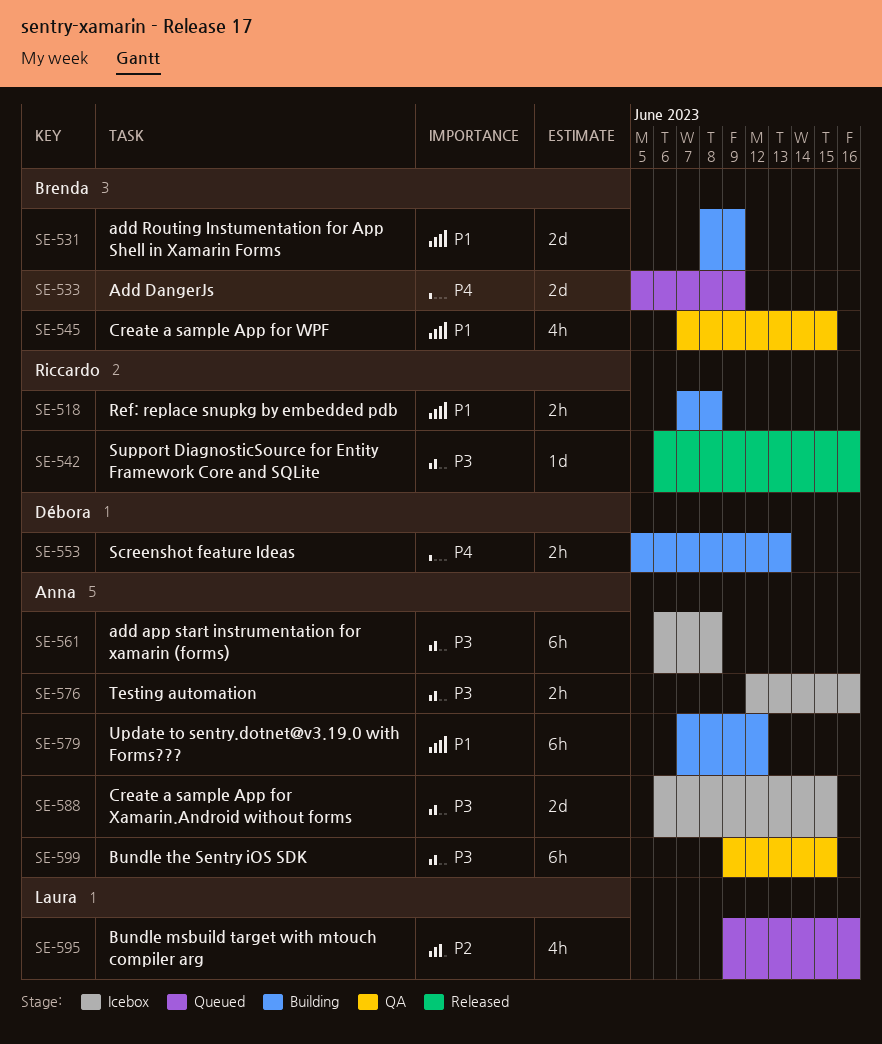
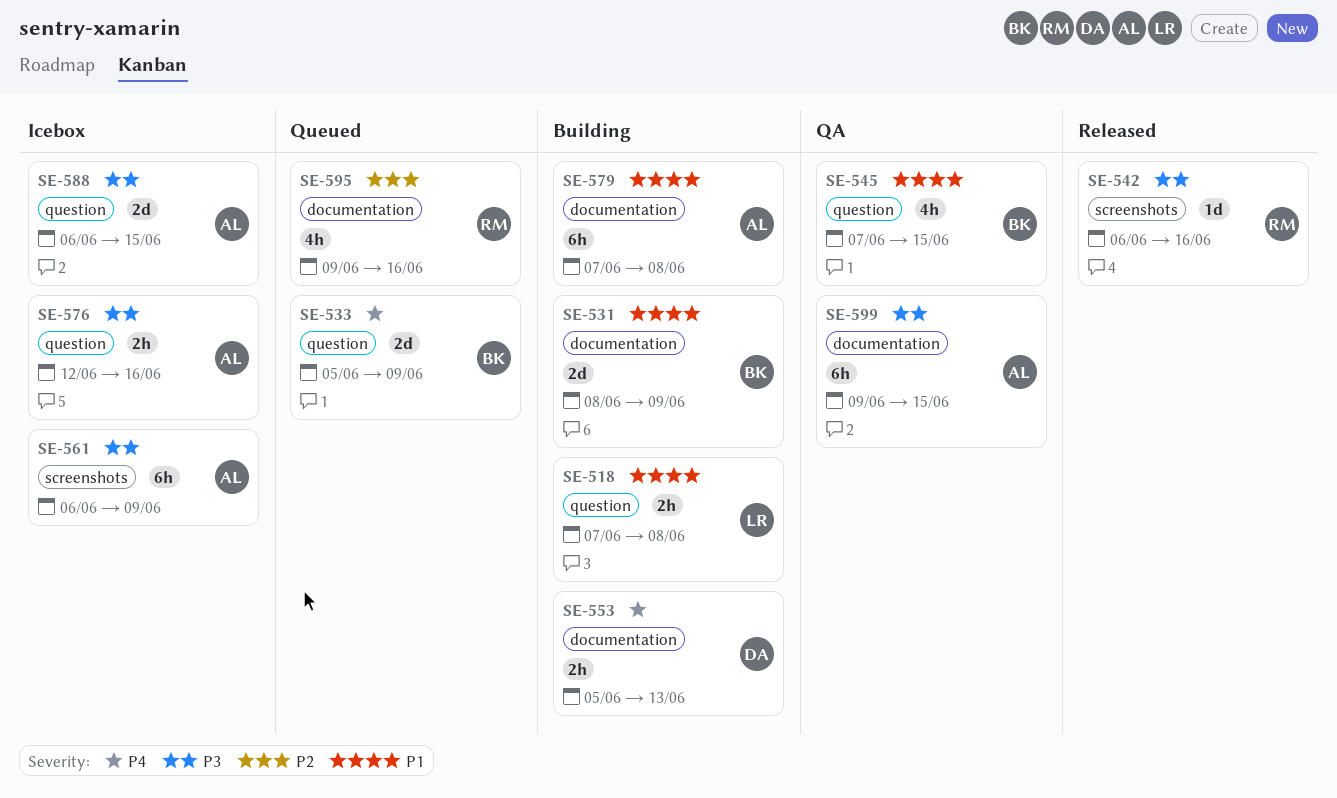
SE-518, owner: Riccardo -> Laura
SE-561, due: Jun 8 -> Jun 9
SE-579, due: Jun 12 -> Jun 8
SE-595, owner: Laura -> Riccardo

